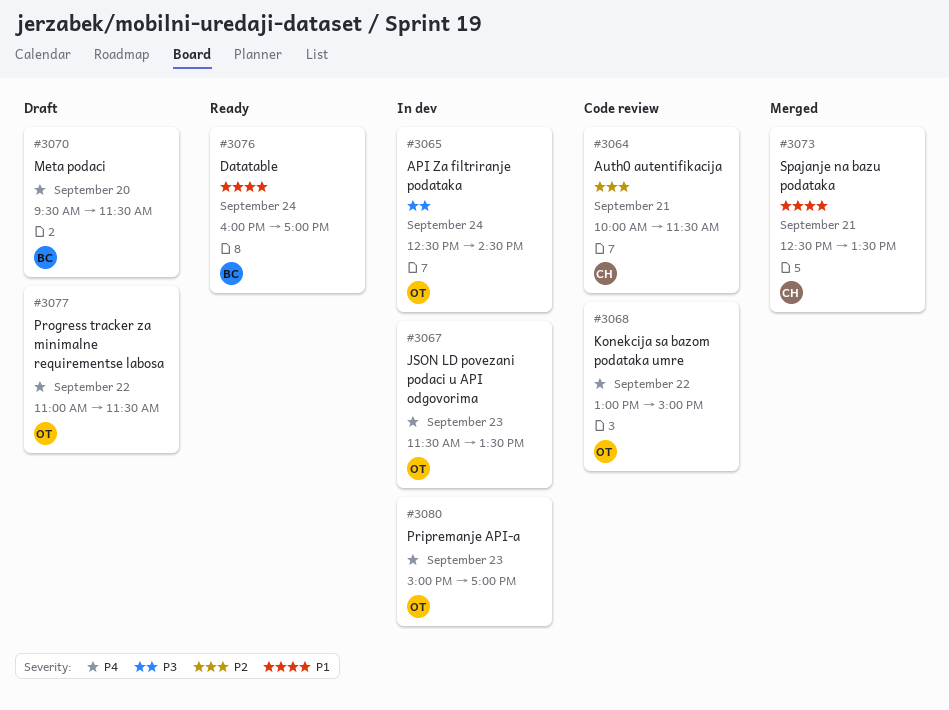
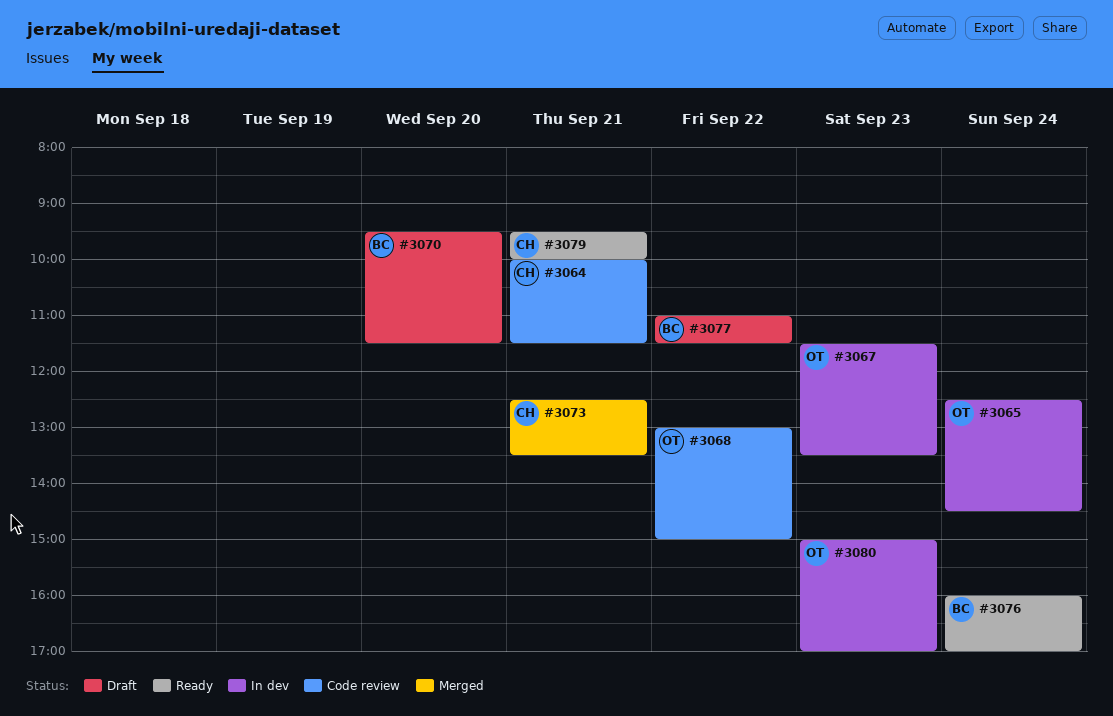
#3077, owner: OT -> BC
#3079: none -> present

